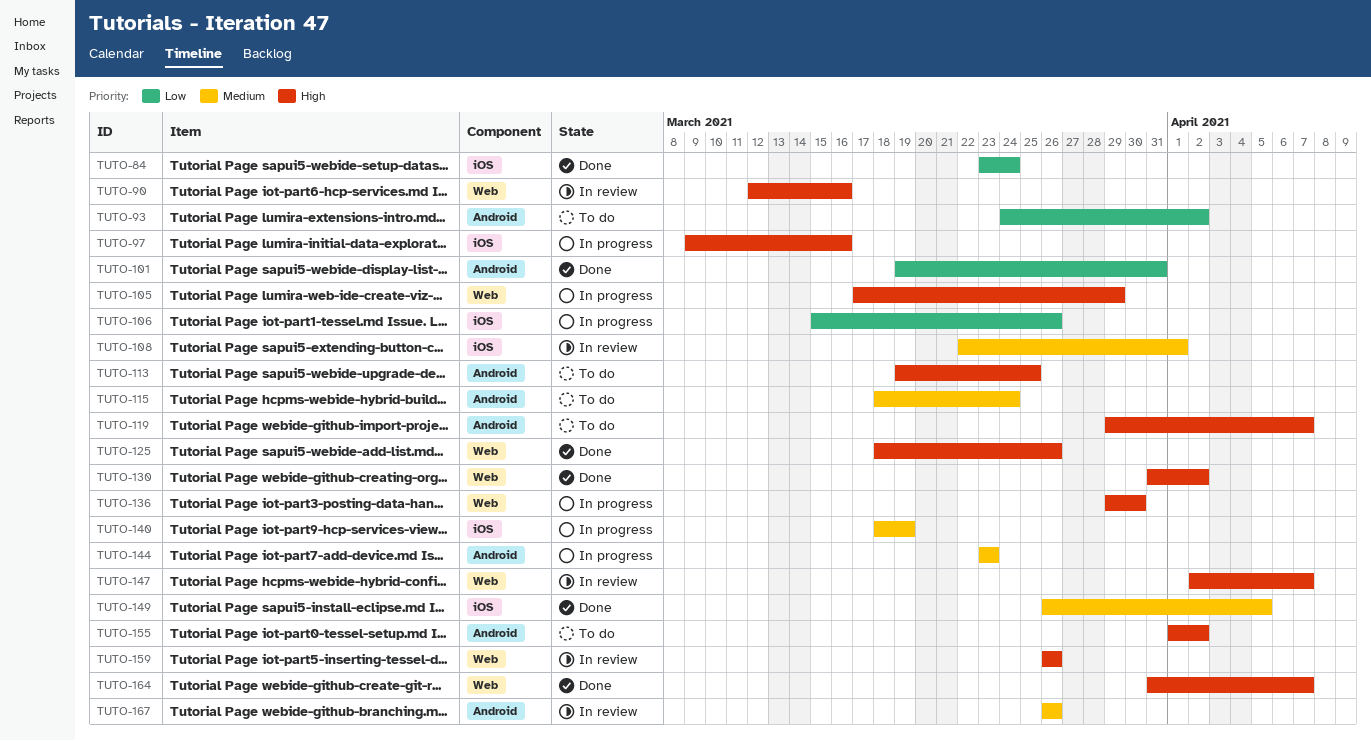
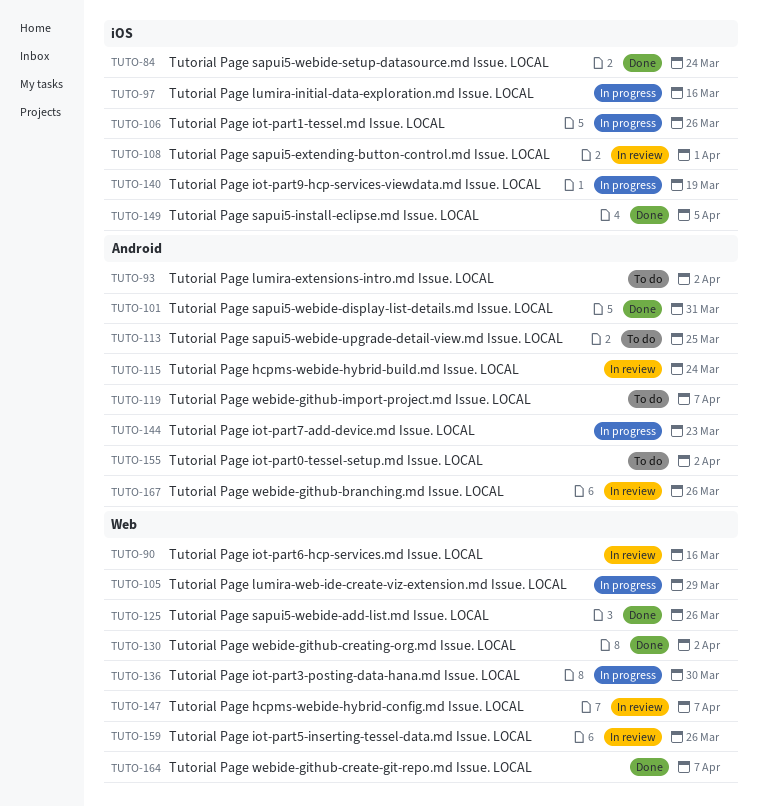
TUTO-115, status: To do -> In review

